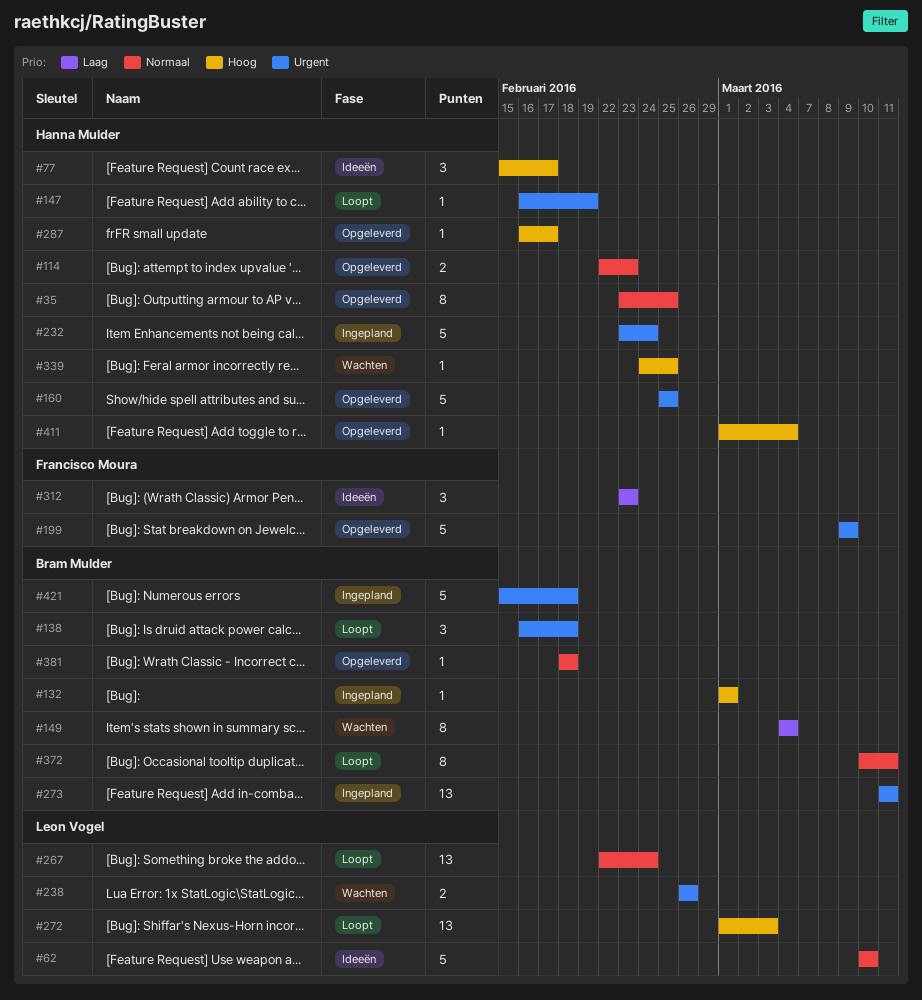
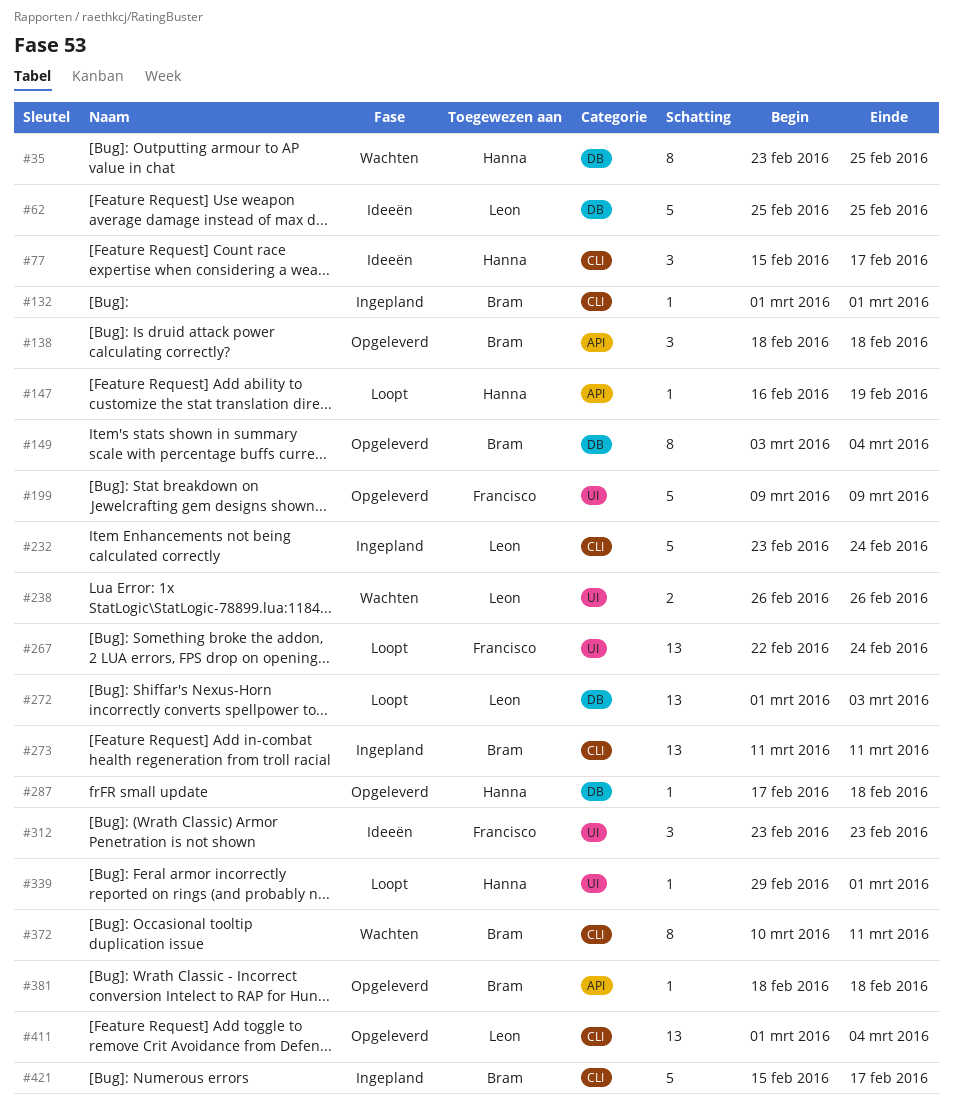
#35, status: Opgeleverd -> Wachten
#62, start: Mar 10 -> Feb 25
#62, due: Mar 10 -> Feb 25
#114: present -> none
#138, status: Loopt -> Opgeleverd
#138, start: Feb 16 -> Feb 18
#149, status: Wachten -> Opgeleverd
#149, start: Mar 4 -> Mar 3
#160: present -> none
#232, owner: Hanna Mulder -> Leon Vogel
#267, owner: Leon Vogel -> Francisco Moura
#287, start: Feb 16 -> Feb 17
#287, due: Feb 17 -> Feb 18
#339, status: Wachten -> Loopt
#339, start: Feb 24 -> Feb 29
#339, due: Feb 25 -> Mar 1
#372, status: Loopt -> Wachten
#411, owner: Hanna Mulder -> Leon Vogel
#411, estimate: 1 -> 13
#421, due: Feb 18 -> Feb 17

